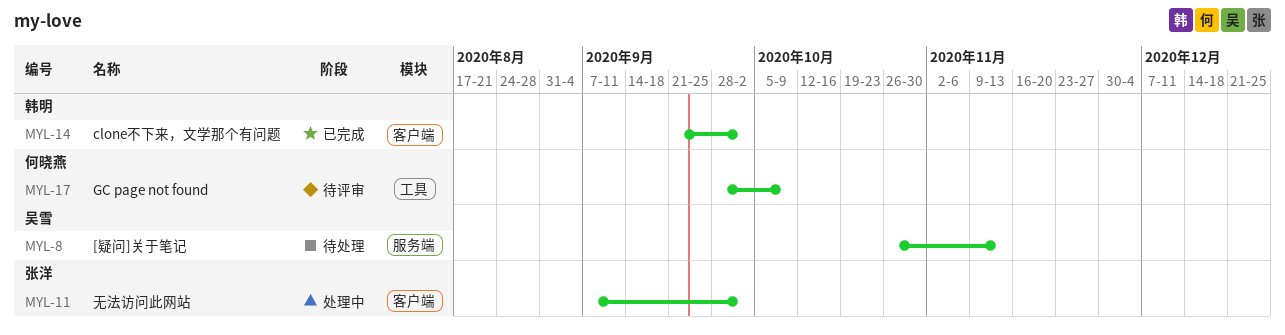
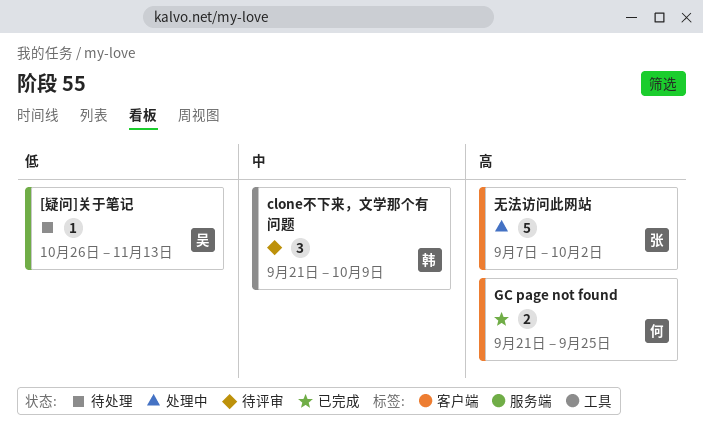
clone不下来，文学那个有问题, status: 已完成 -> 待评审
clone不下来，文学那个有问题, label: 客户端 -> 工具
clone不下来，文学那个有问题, due: Oct 2 -> Oct 9
GC page not found, status: 待评审 -> 已完成
GC page not found, label: 工具 -> 客户端
GC page not found, start: Sep 28 -> Sep 21
GC page not found, due: Oct 9 -> Sep 25

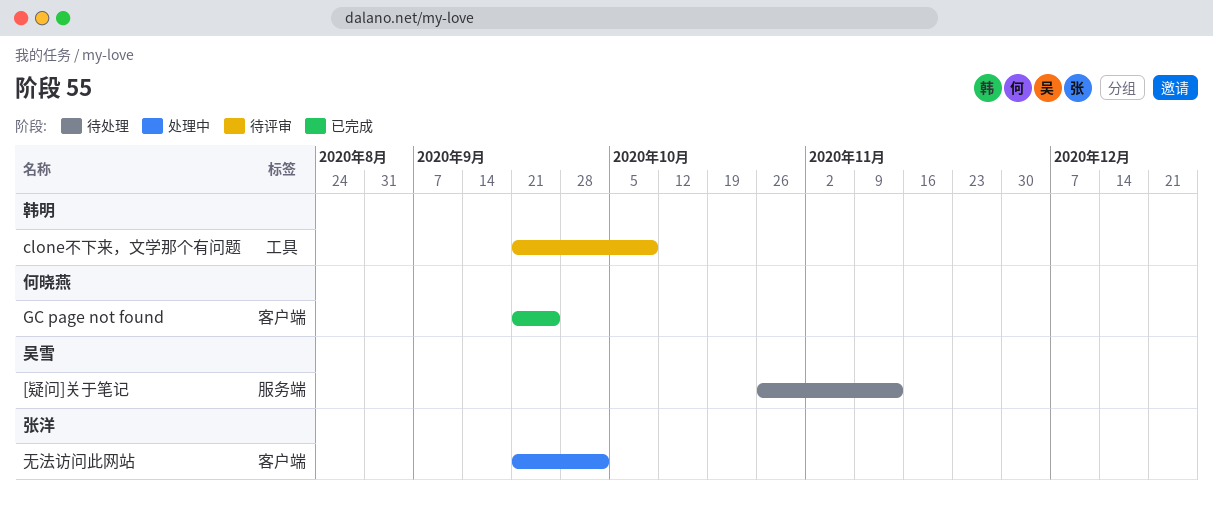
无法访问此网站, start: Sep 7 -> Sep 21

